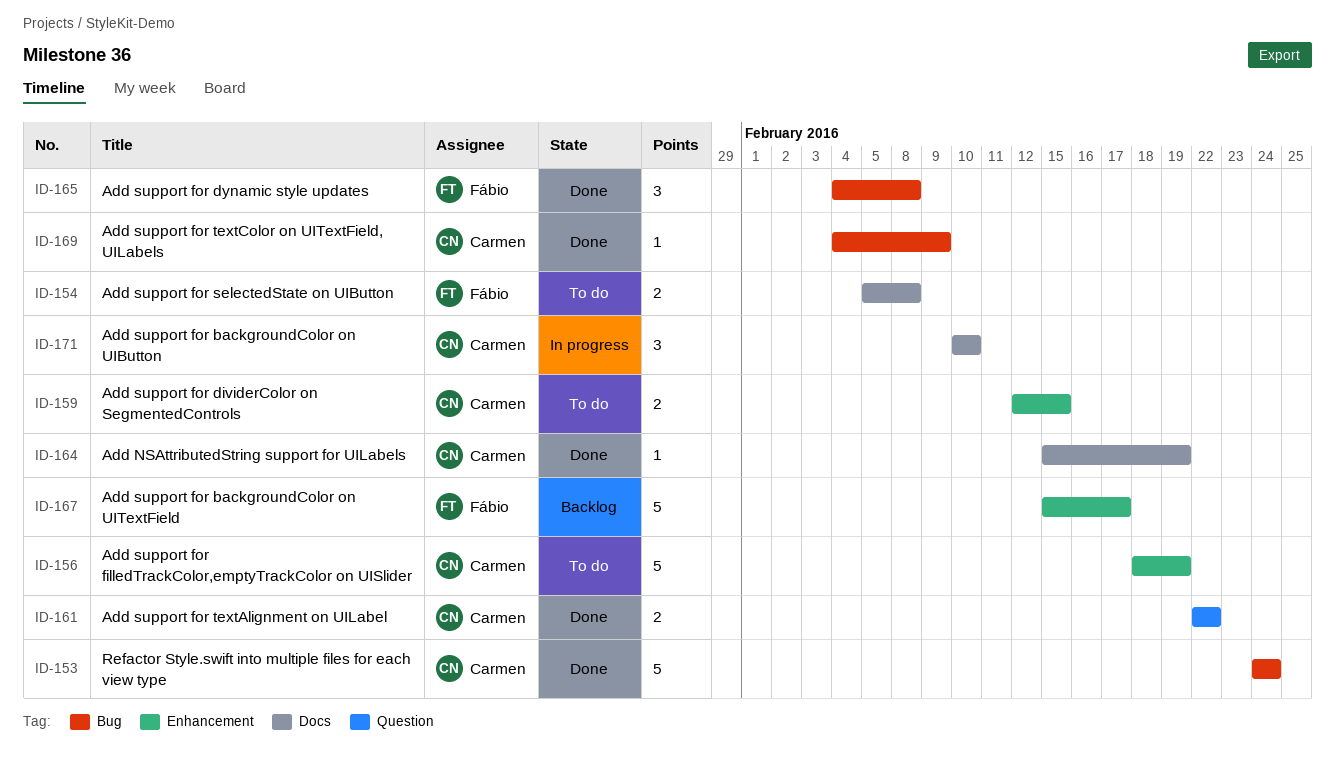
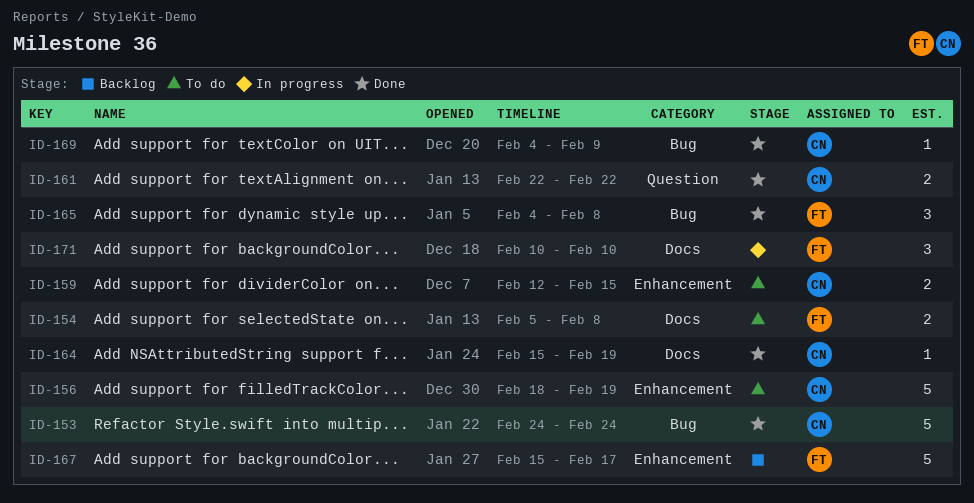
ID-171, owner: Carmen -> Fábio

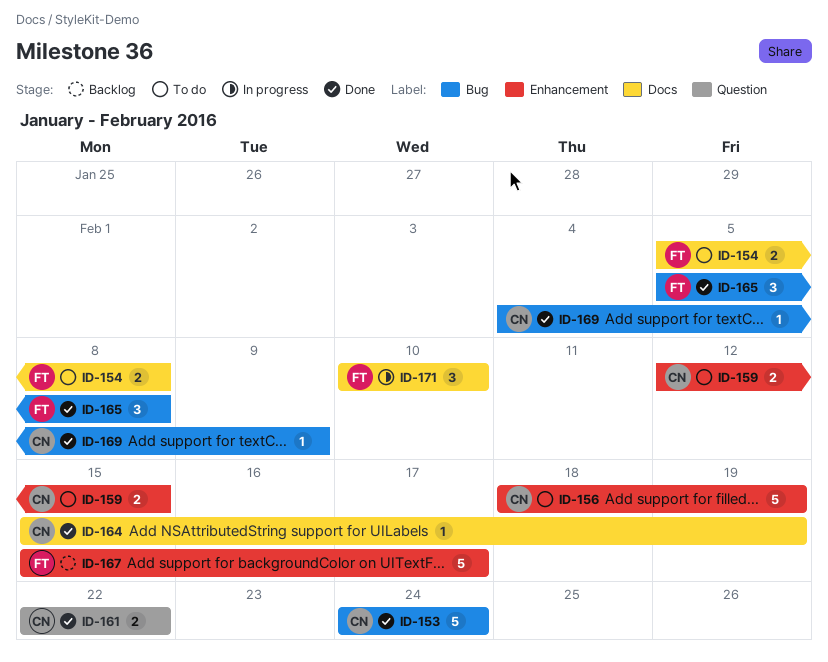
ID-165, start: Feb 4 -> Feb 5

